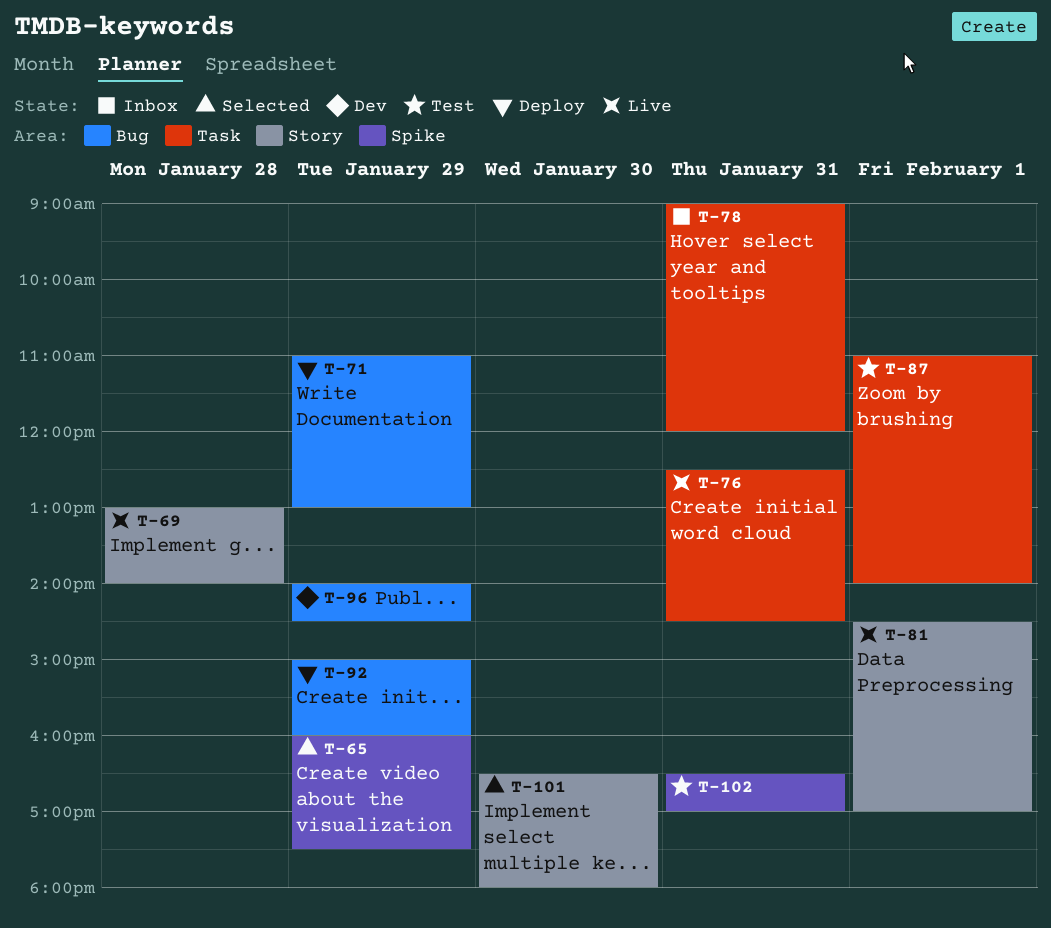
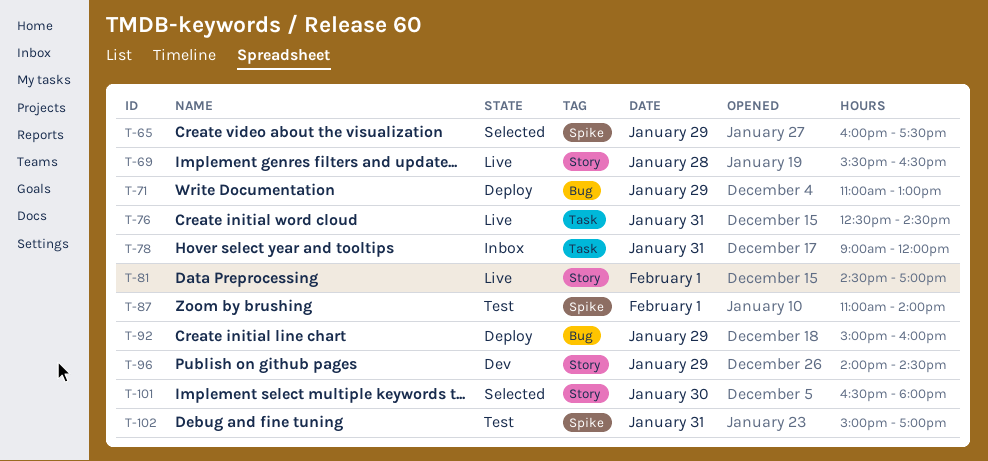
T-69, begins: 13:00 -> 15:30
T-69, ends: 14:00 -> 16:30
T-87, label: Task -> Spike
T-96, label: Bug -> Story
T-102, begins: 16:30 -> 15:00

